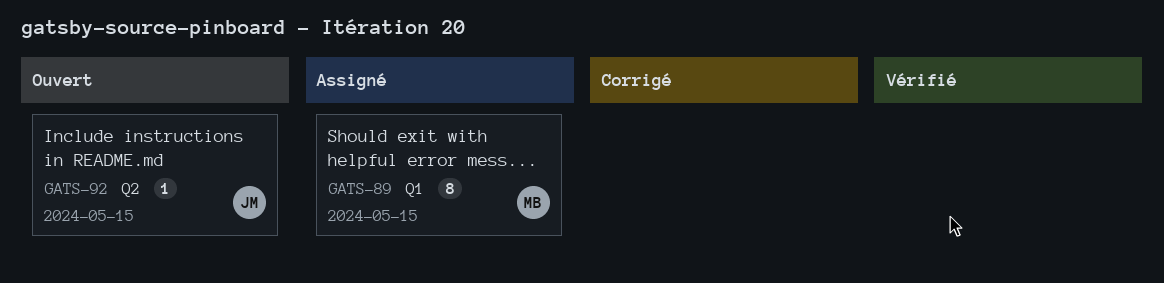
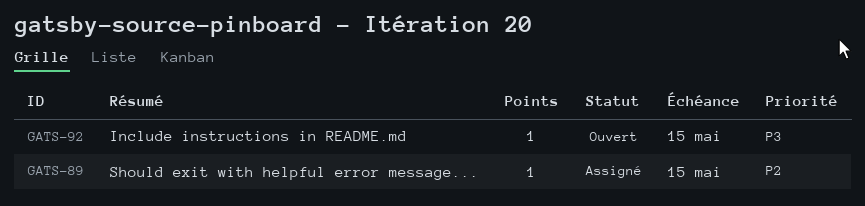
GATS-89, estimate: 8 -> 1

